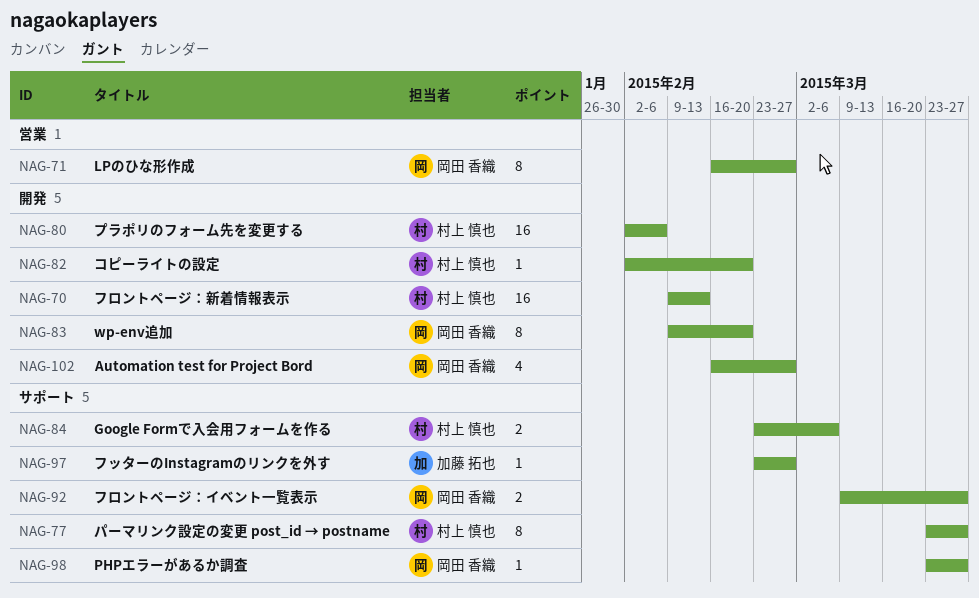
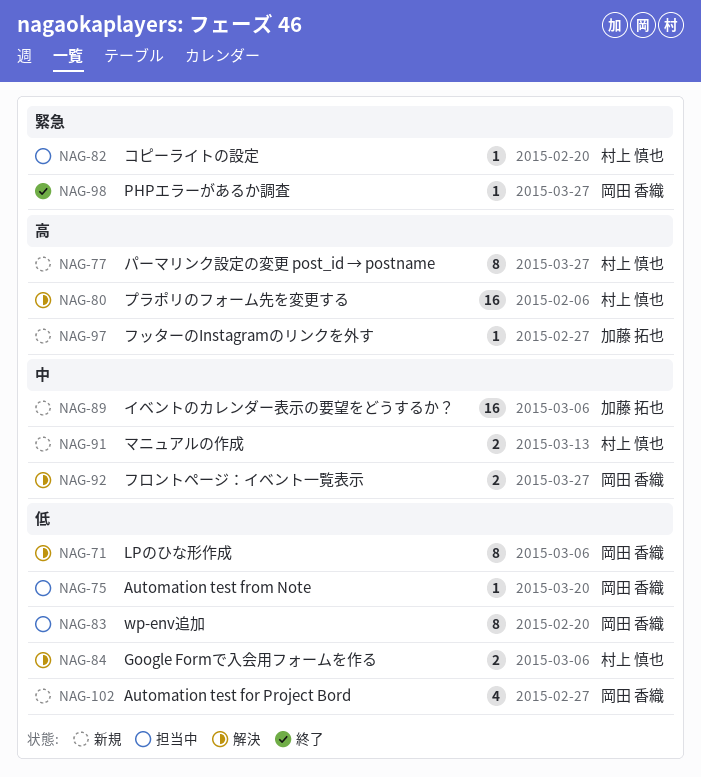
NAG-70: present -> none
NAG-71, due: Feb 27 -> Mar 6
NAG-75: none -> present
NAG-89: none -> present
NAG-91: none -> present

